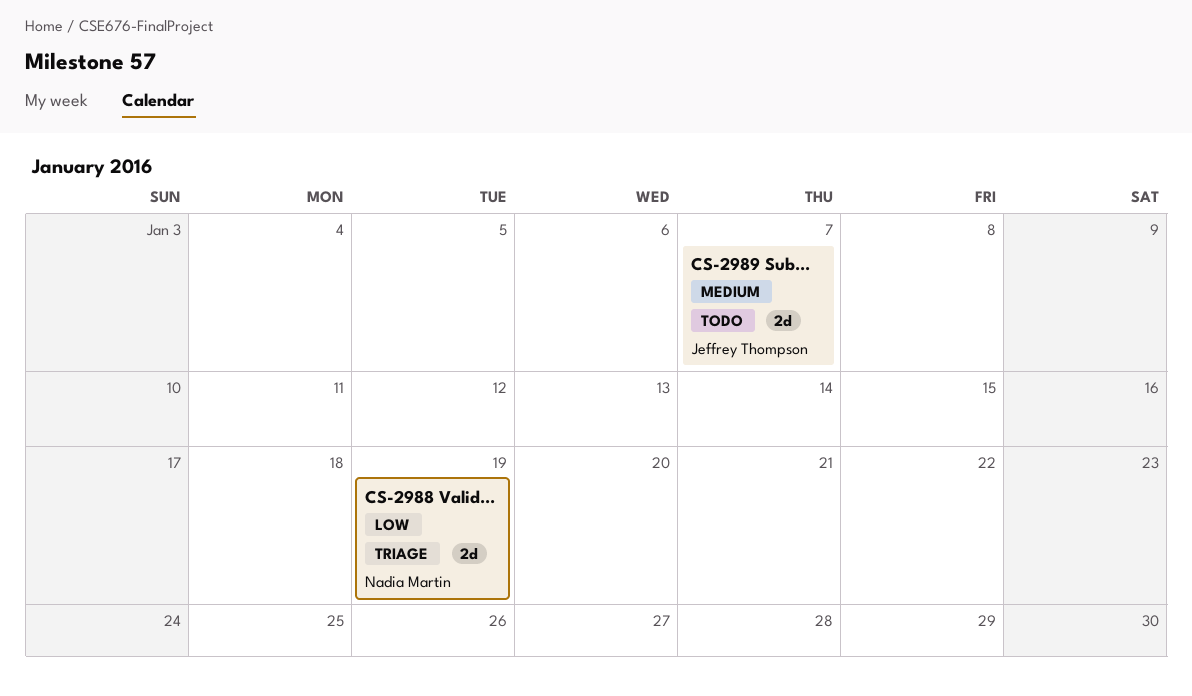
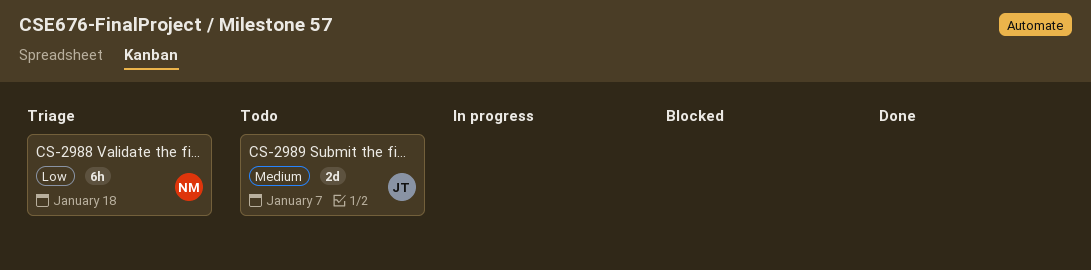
CS-2988, estimate: 2d -> 6h
CS-2988, due: Jan 19 -> Jan 18

